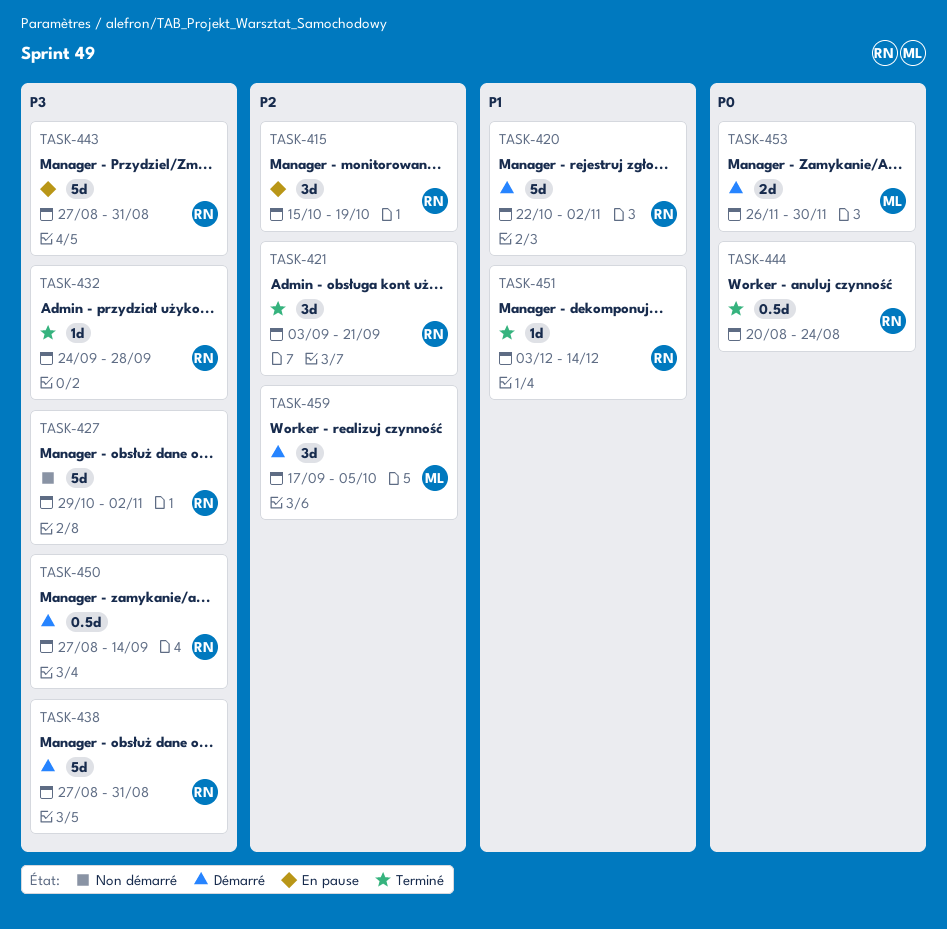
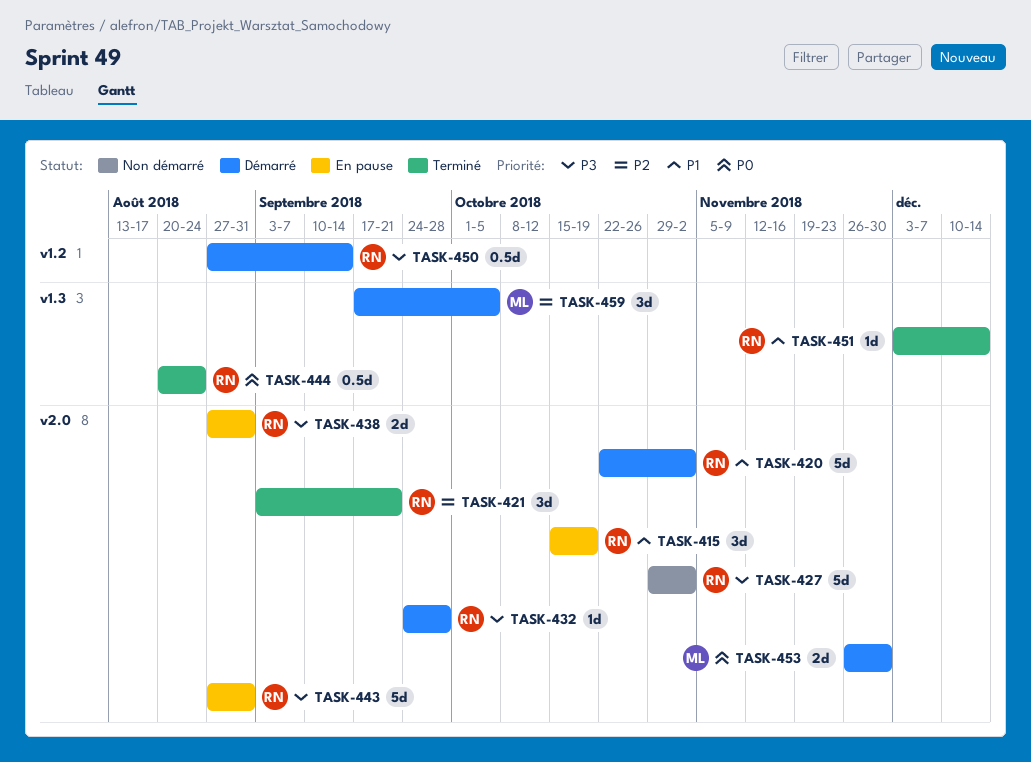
TASK-415, priority: P2 -> P1
TASK-432, status: Terminé -> Démarré
TASK-438, status: Démarré -> En pause
TASK-438, estimate: 5d -> 2d

